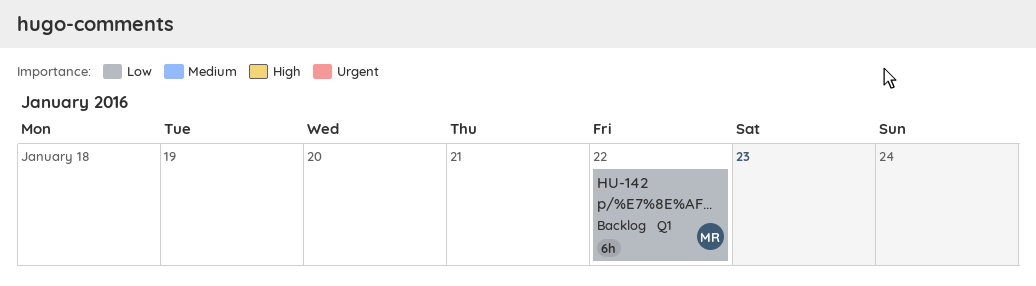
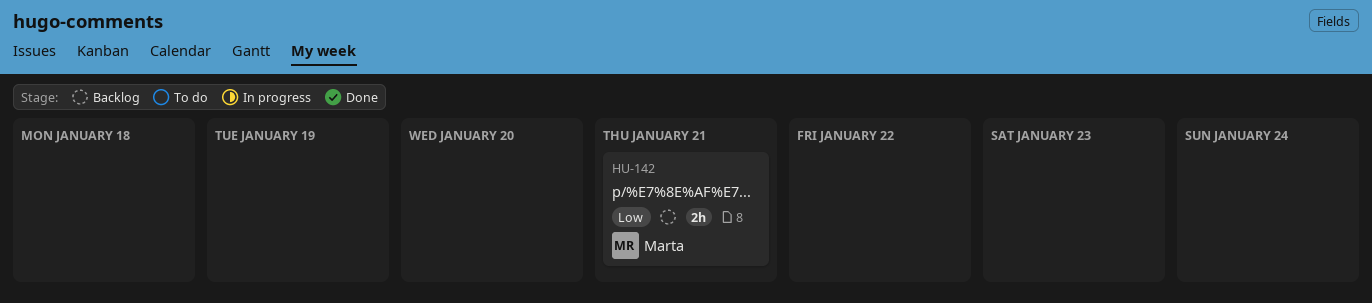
HU-142, estimate: 6h -> 2h
HU-142, due: Jan 22 -> Jan 21

